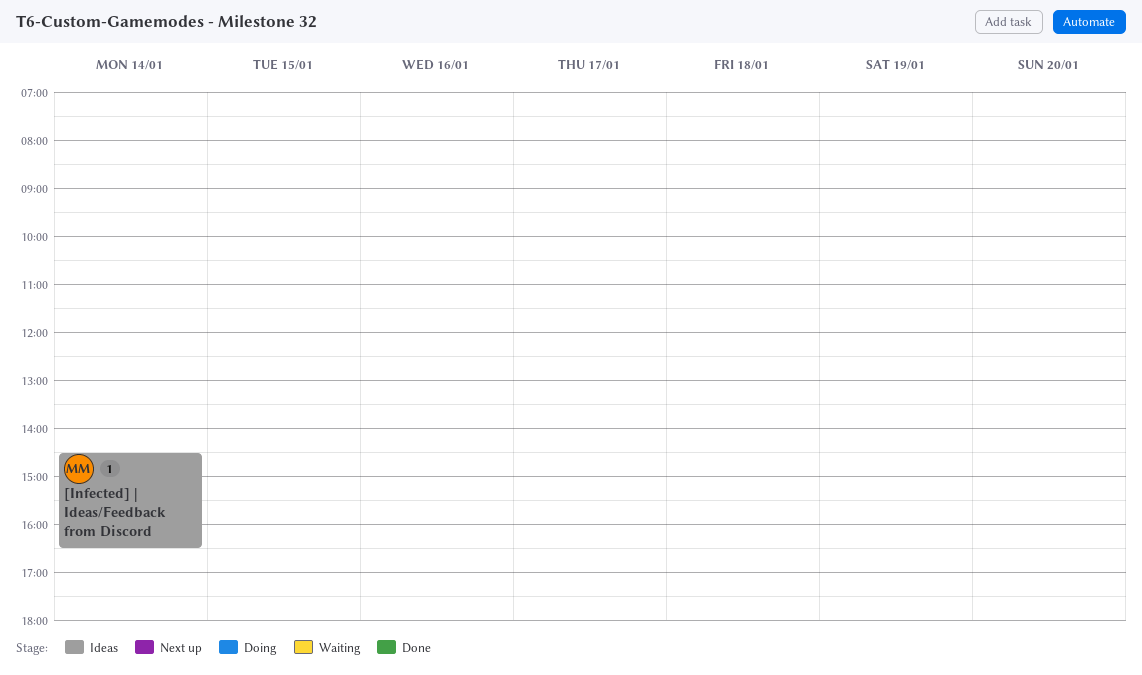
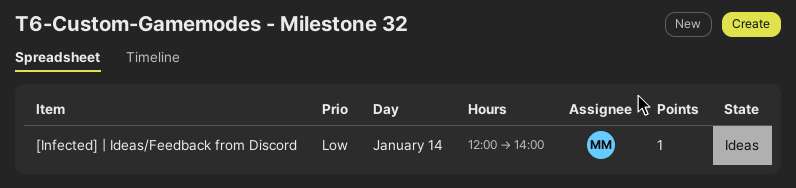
[Infected] | Ideas/Feedback from Discord, begins: 14:30 -> 12:00
[Infected] | Ideas/Feedback from Discord, ends: 16:30 -> 14:00

